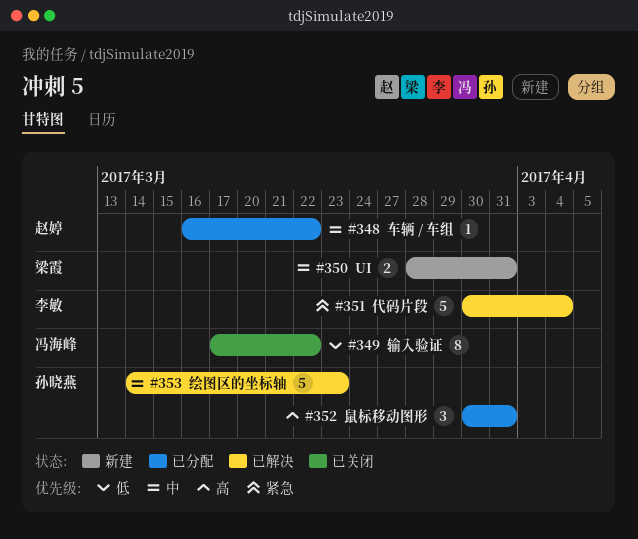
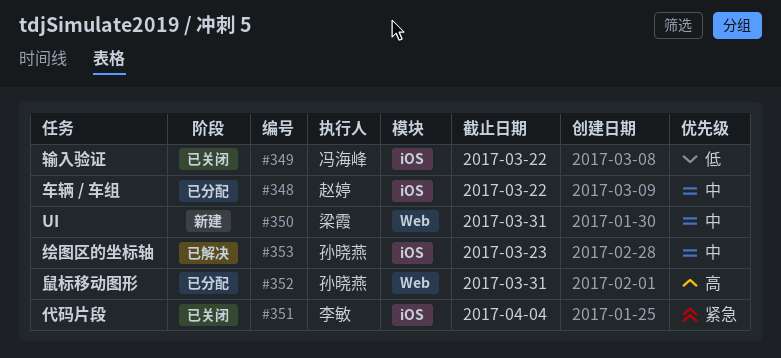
#351, status: 已解决 -> 已关闭

